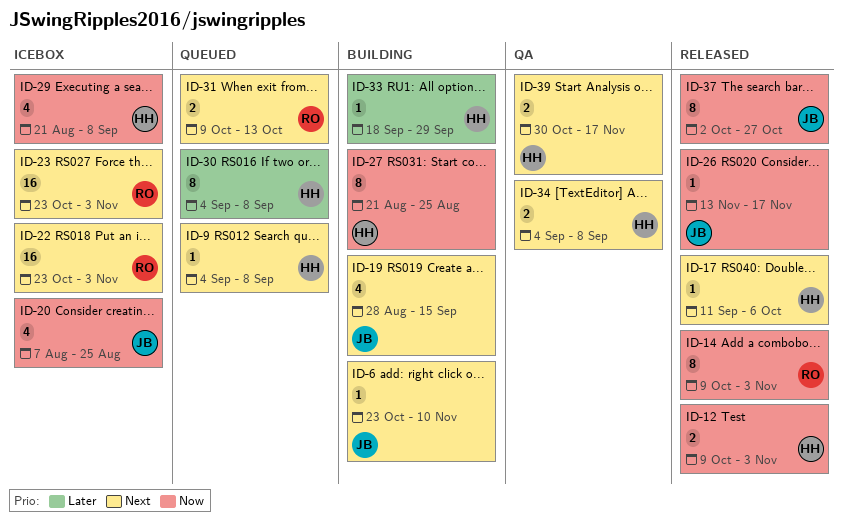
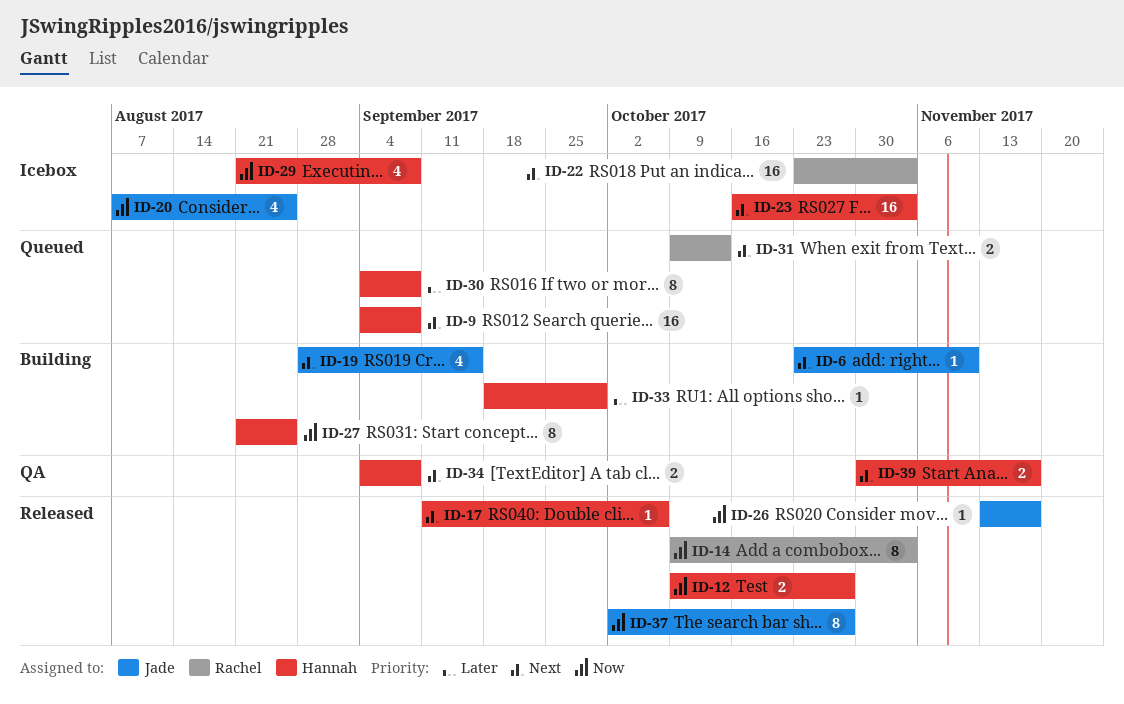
ID-9, estimate: 1 -> 16
ID-12, due: Nov 3 -> Oct 27
ID-23, owner: Rachel -> Hannah
ID-23, start: Oct 23 -> Oct 16

